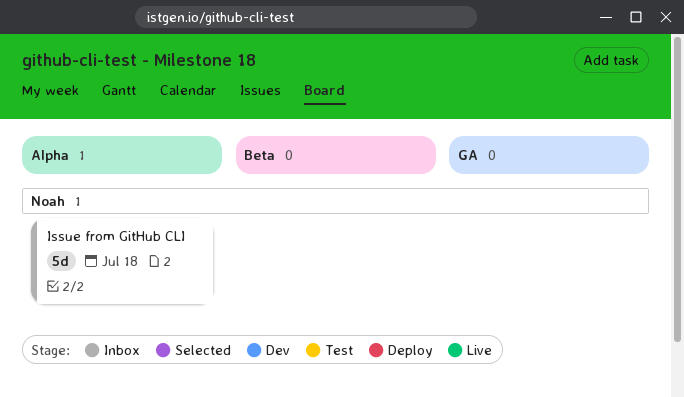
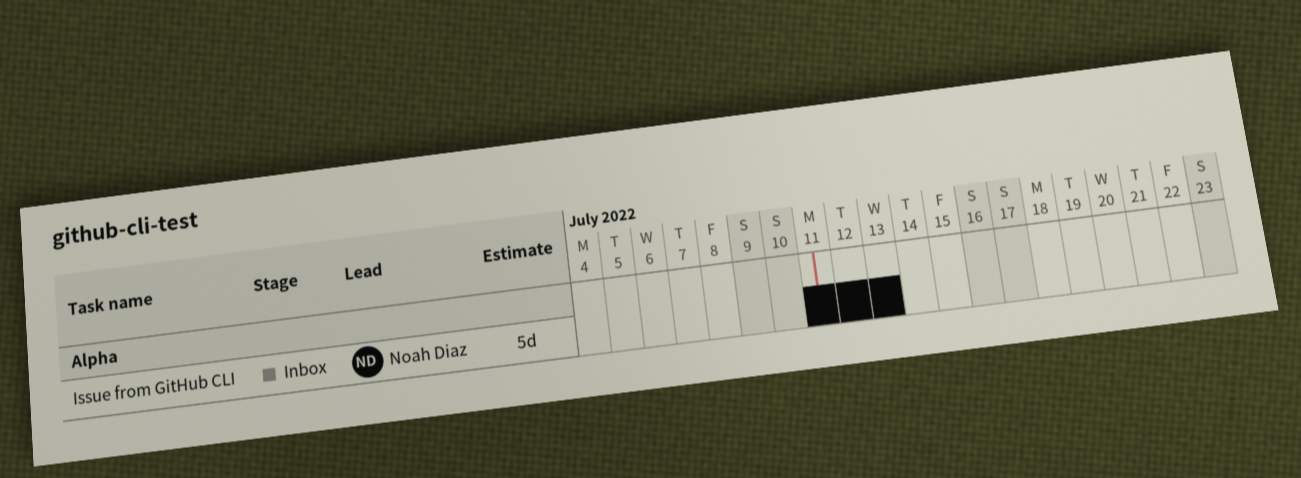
Issue from GitHub CLI, due: Jul 18 -> Jul 13

